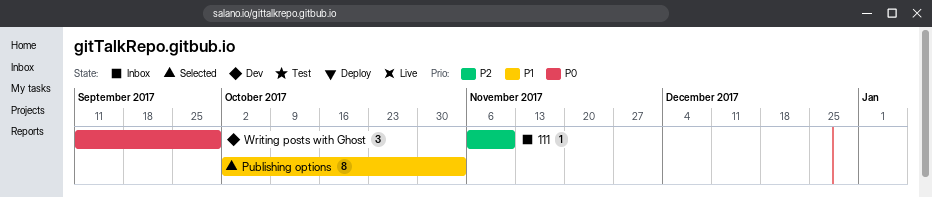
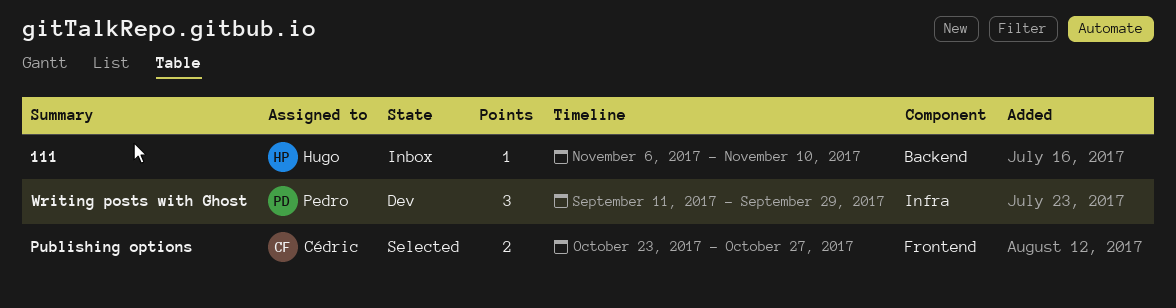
Publishing options, estimate: 8 -> 2
Publishing options, start: Oct 2 -> Oct 23
Publishing options, due: Nov 3 -> Oct 27

